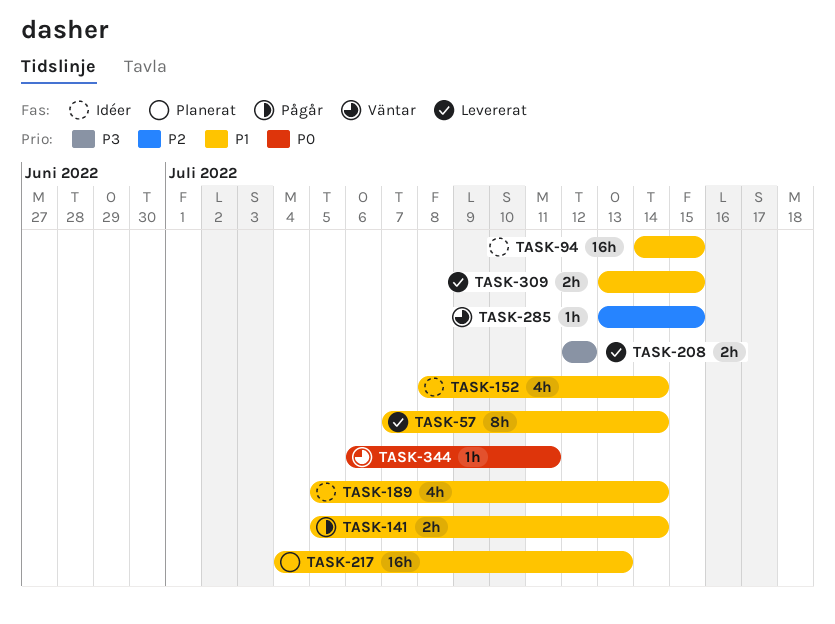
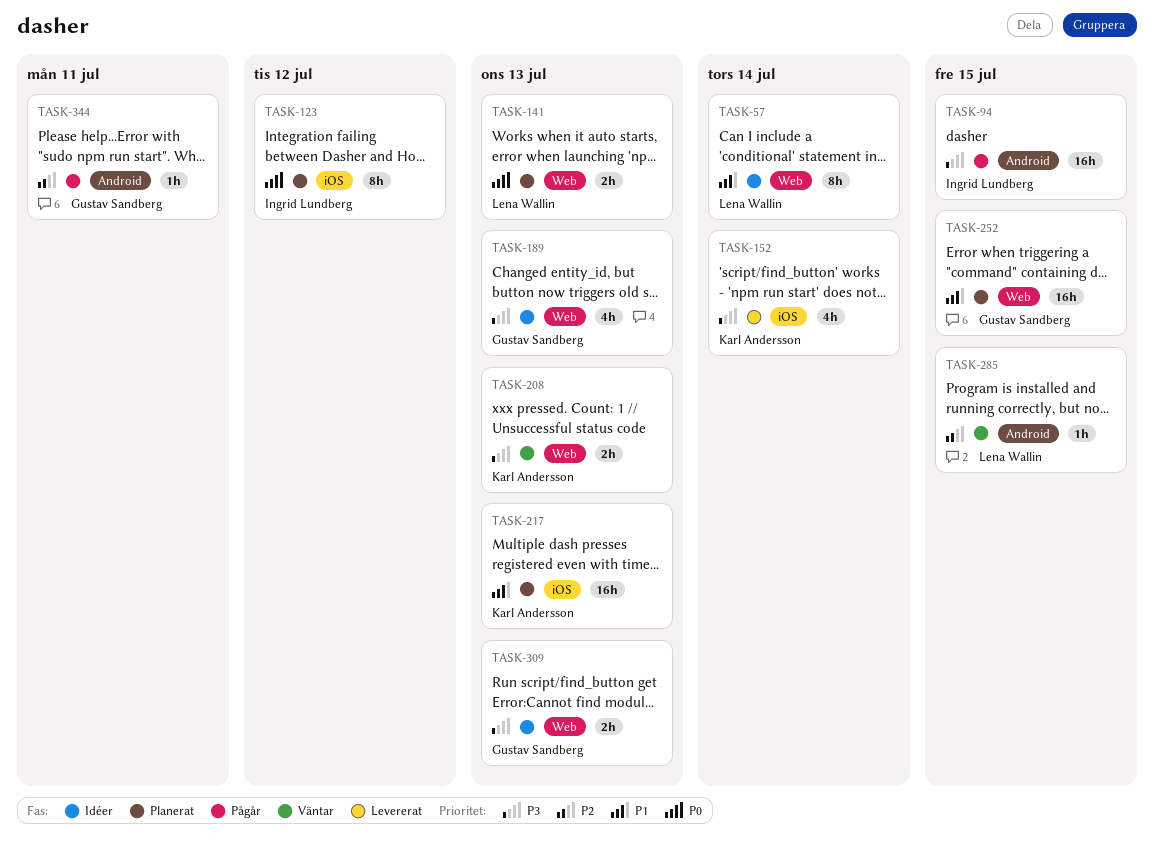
TASK-57, status: Levererat -> Idéer
TASK-94, status: Idéer -> Pågår
TASK-94, priority: P1 -> P3
TASK-123: none -> present
TASK-141, status: Pågår -> Planerat
TASK-141, priority: P1 -> P0
TASK-141, due: Jul 14 -> Jul 13
TASK-152, status: Idéer -> Levererat
TASK-152, priority: P1 -> P3
TASK-189, priority: P1 -> P3
TASK-189, due: Jul 14 -> Jul 13
TASK-208, status: Levererat -> Väntar
TASK-208, due: Jul 12 -> Jul 13
TASK-252: none -> present
TASK-309, status: Levererat -> Idéer
TASK-309, priority: P1 -> P3
TASK-309, due: Jul 15 -> Jul 13
TASK-344, status: Väntar -> Pågår
TASK-344, priority: P0 -> P2

